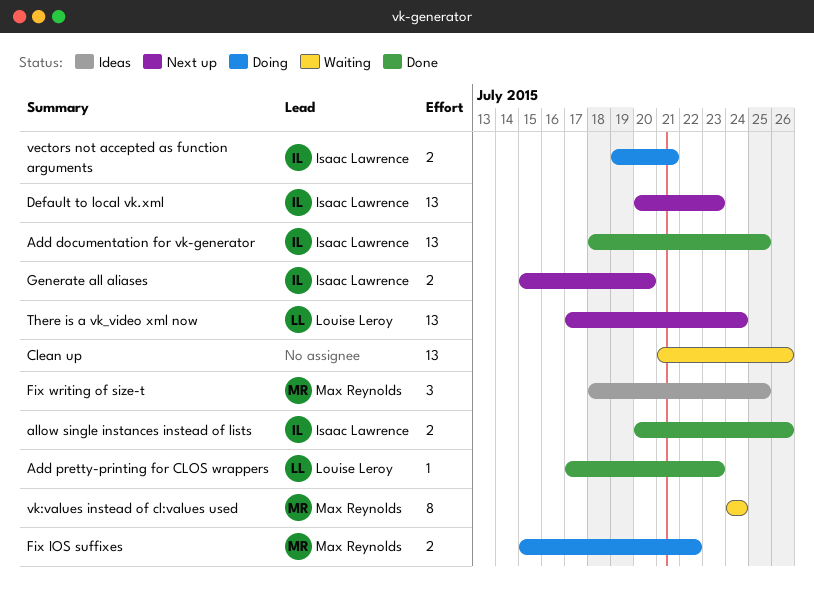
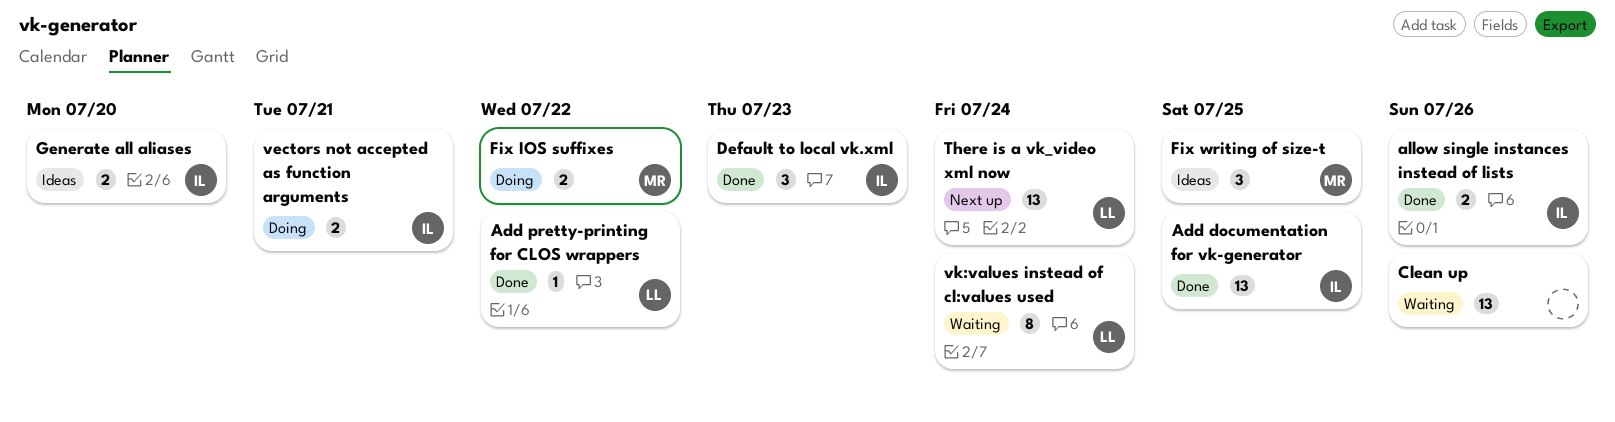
Add pretty-printing for CLOS wrappers, due: Jul 23 -> Jul 22
Default to local vk.xml, status: Next up -> Done
Default to local vk.xml, estimate: 13 -> 3
Generate all aliases, status: Next up -> Ideas
vk:values instead of cl:values used, owner: Max Reynolds -> Louise Leroy

